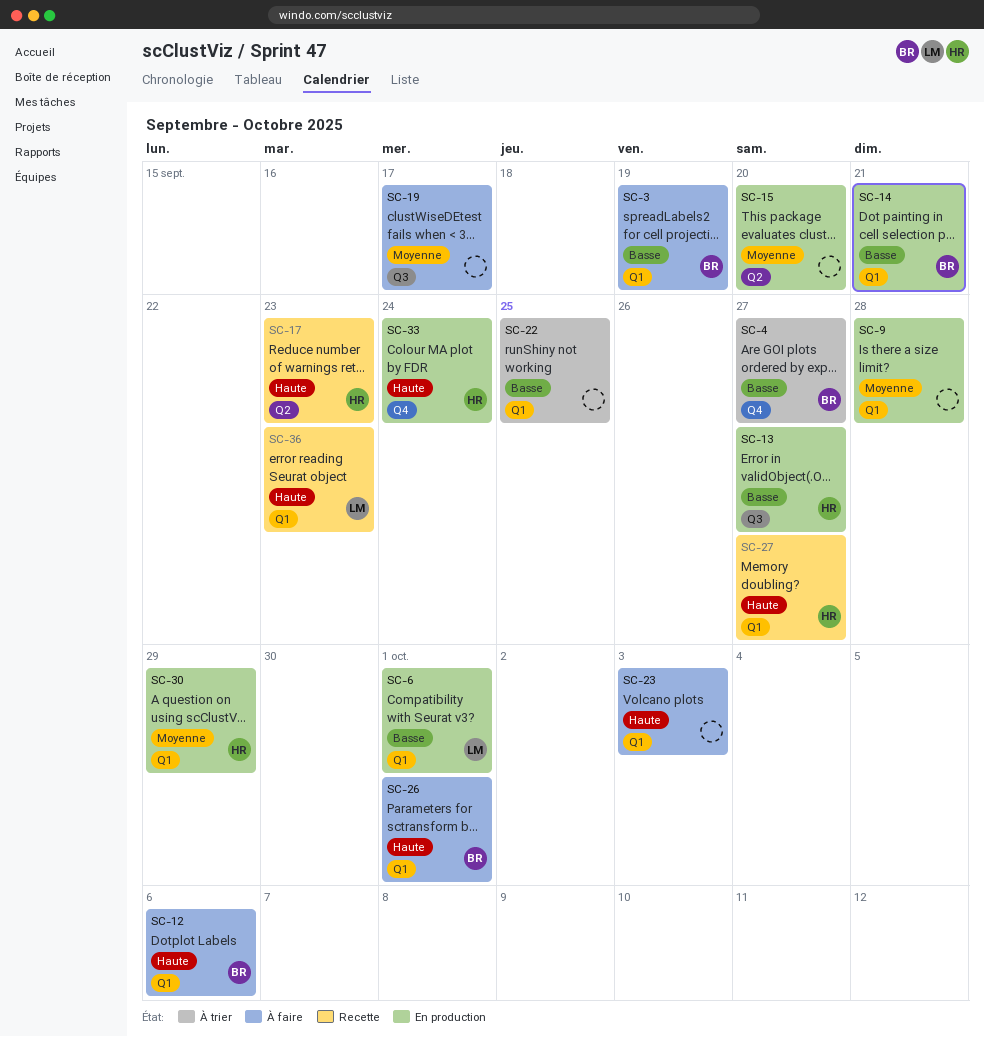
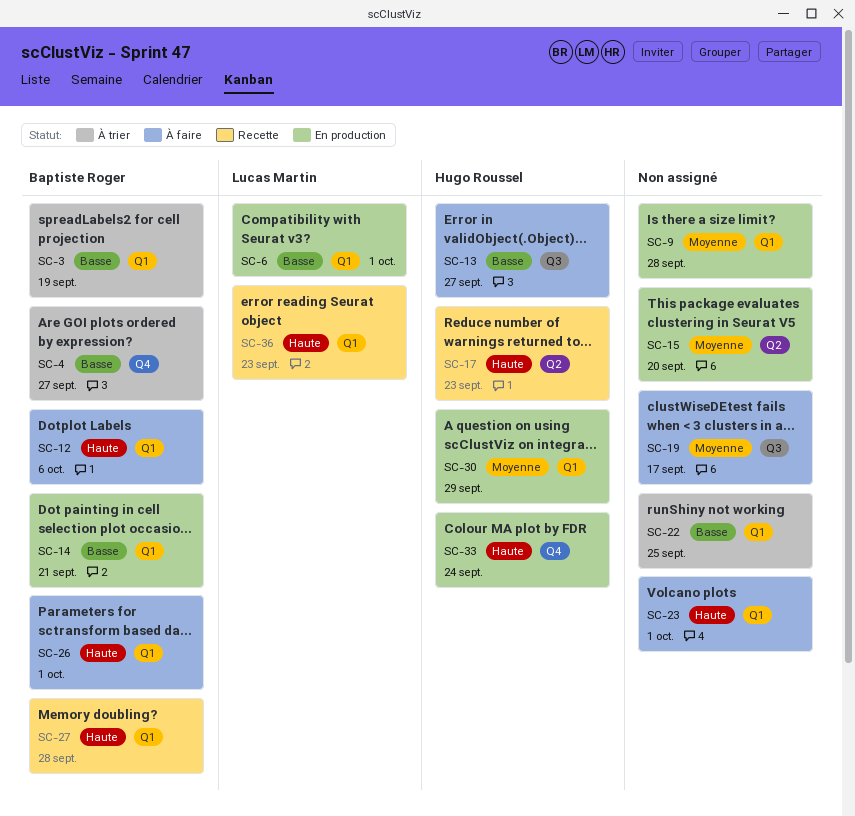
SC-3, status: À faire -> À trier
SC-13, status: En production -> À faire
SC-23, due: Oct 3 -> Oct 1
SC-27, owner: Hugo Roussel -> Baptiste Roger
SC-27, due: Sep 27 -> Sep 28

